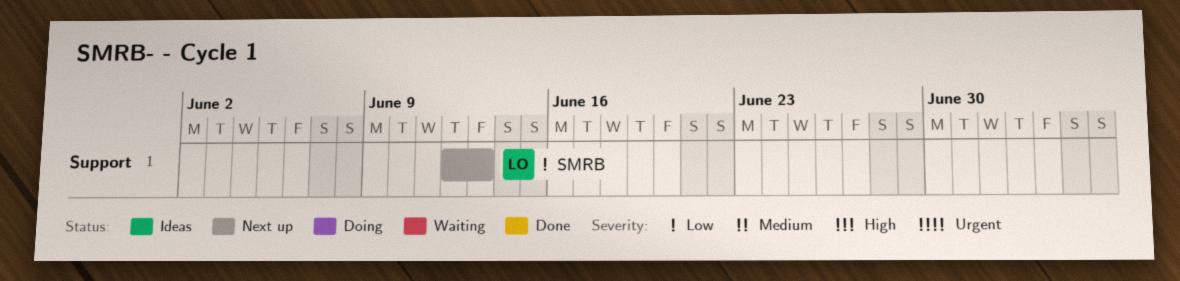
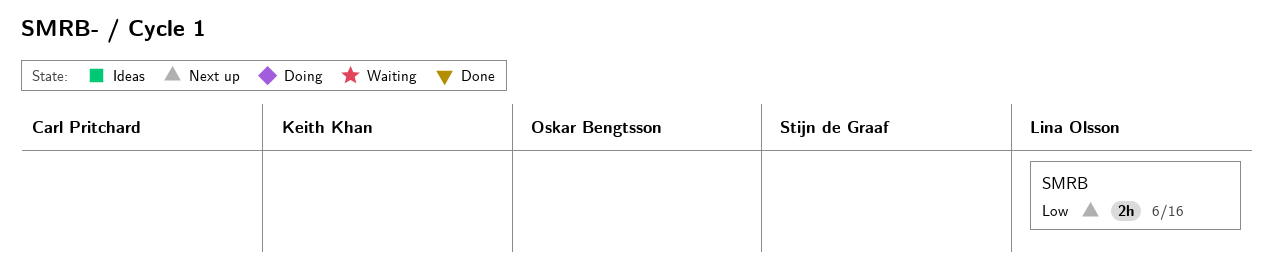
SMRB, due: Jun 13 -> Jun 16

